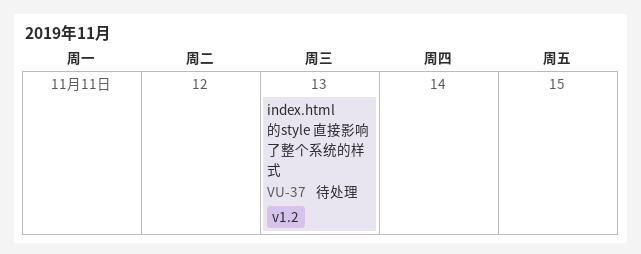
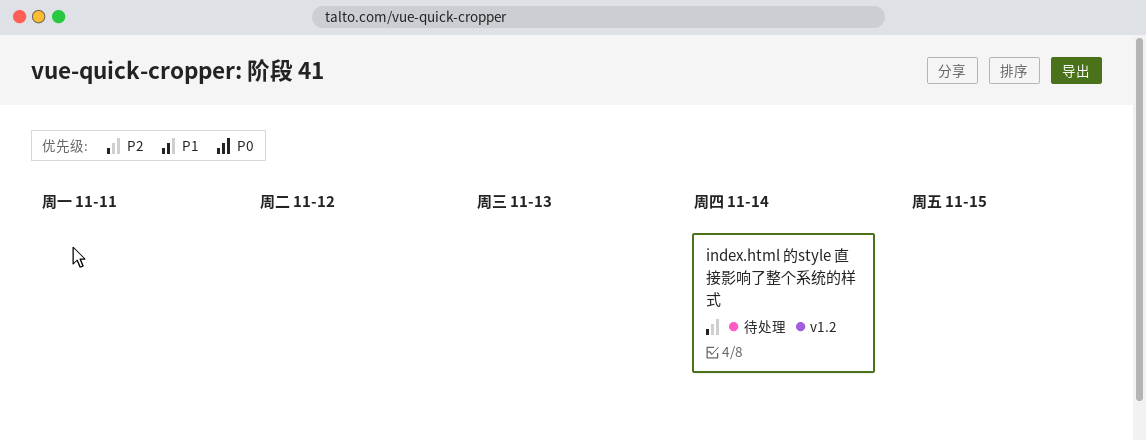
index.html 的style 直接影响了整个系统的样式, due: Nov 13 -> Nov 14

